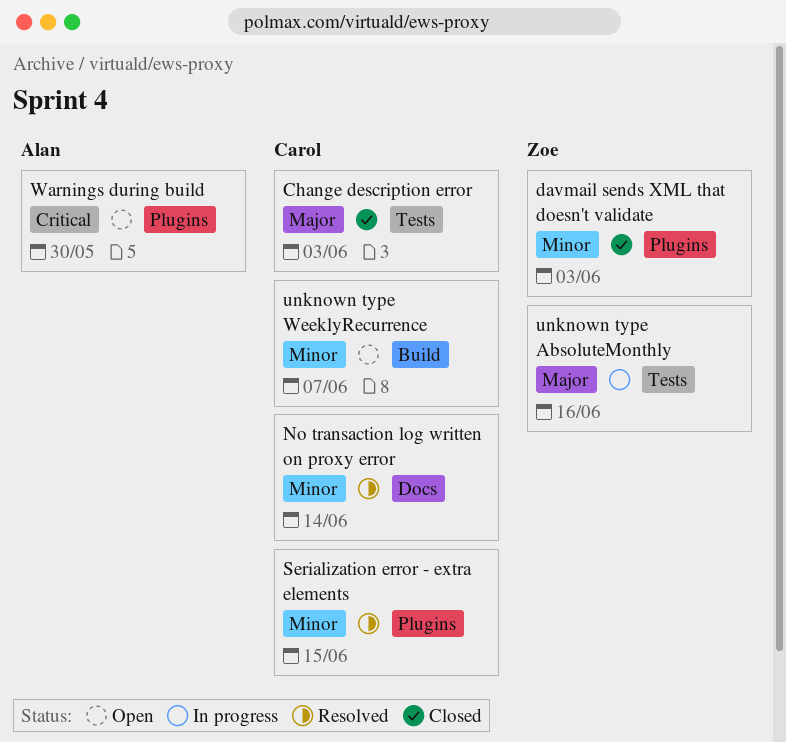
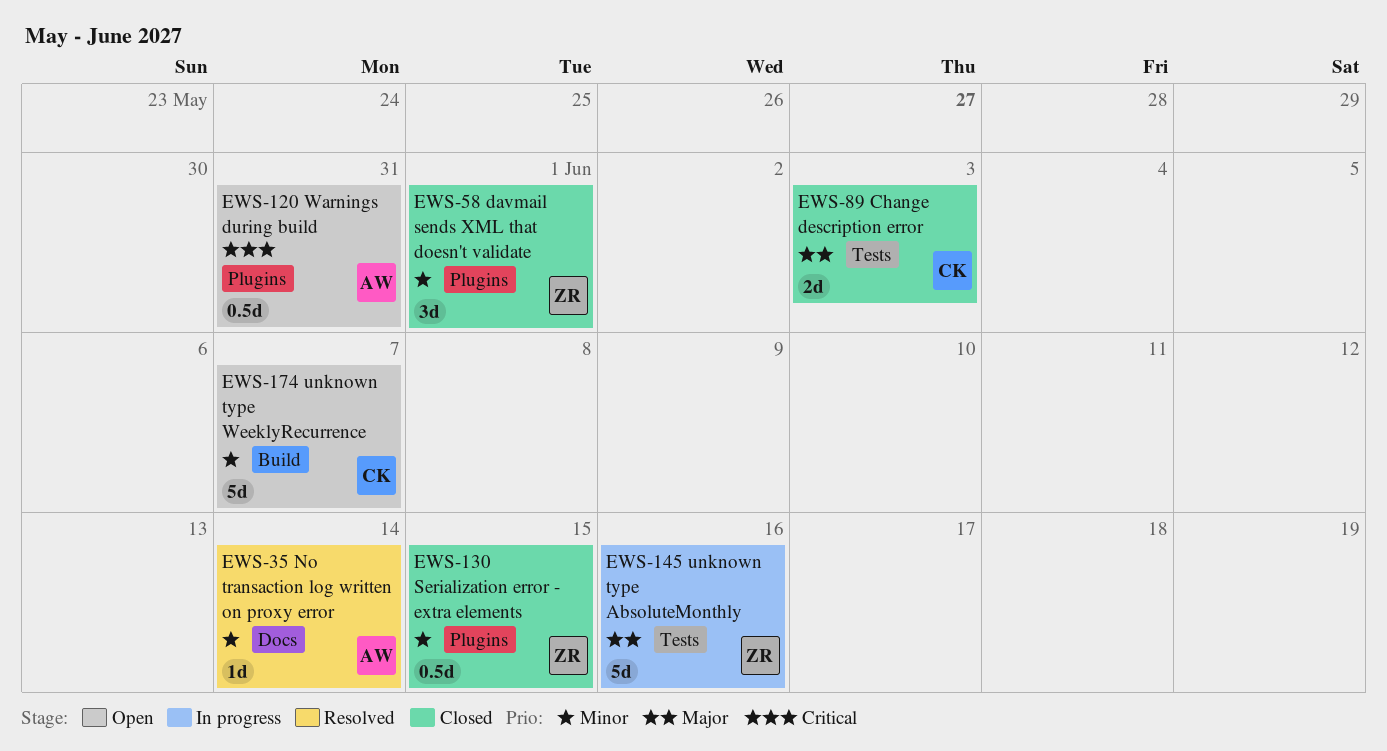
davmail sends XML that doesn't validate, due: Jun 3 -> Jun 1
No transaction log written on proxy error, owner: Carol -> Alan
Serialization error - extra elements, status: Resolved -> Closed
Serialization error - extra elements, owner: Carol -> Zoe
Warnings during build, due: May 30 -> May 31

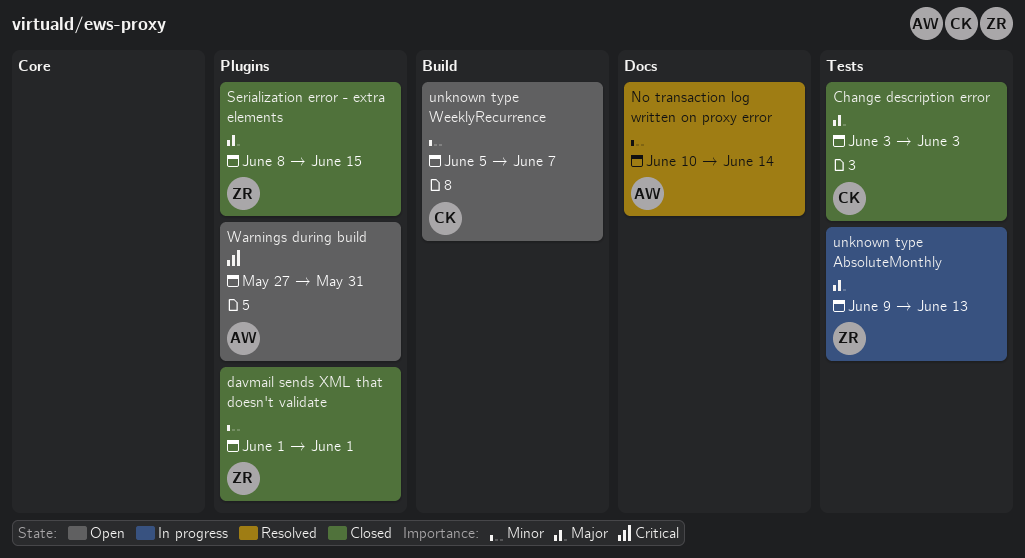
Serialization error - extra elements, priority: Minor -> Major
unknown type AbsoluteMonthly, due: Jun 16 -> Jun 13

